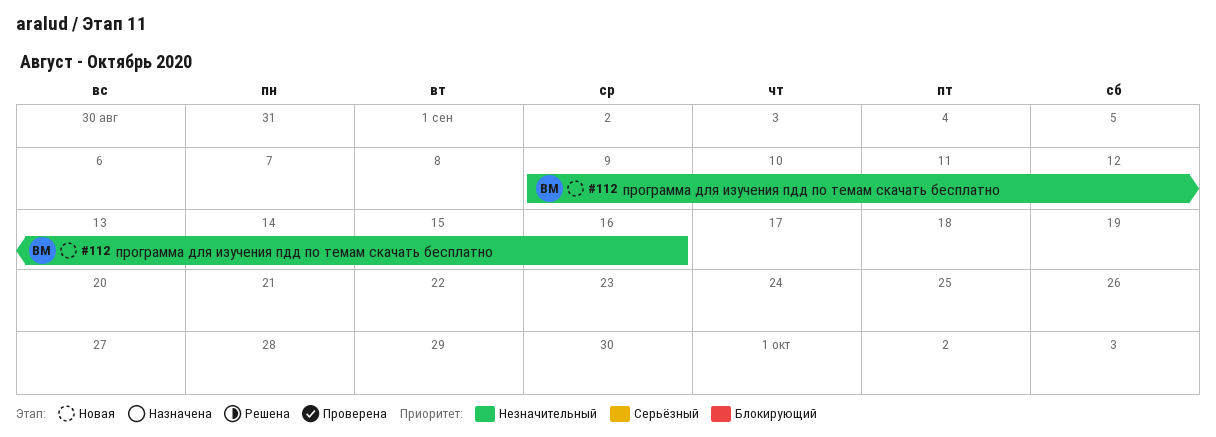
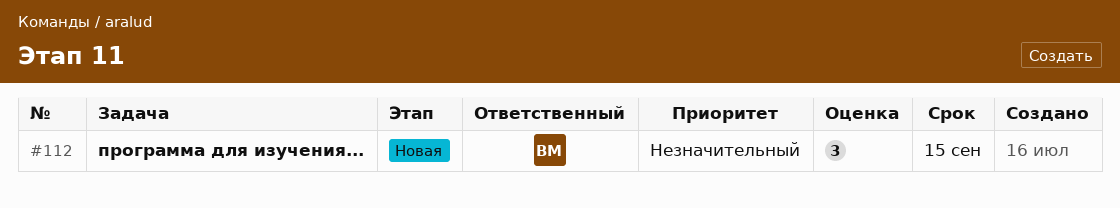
#112, due: Sep 16 -> Sep 15

